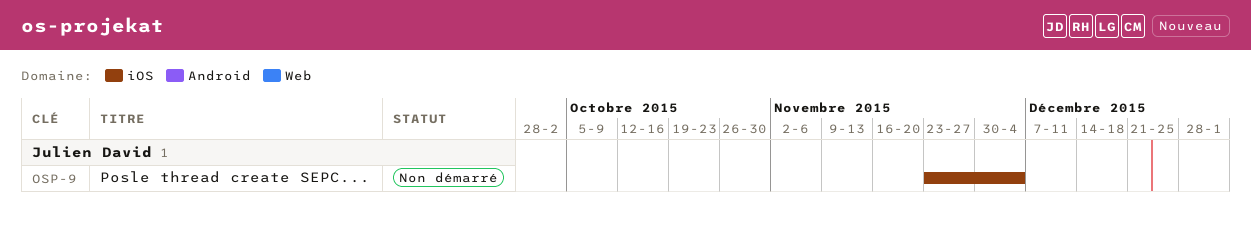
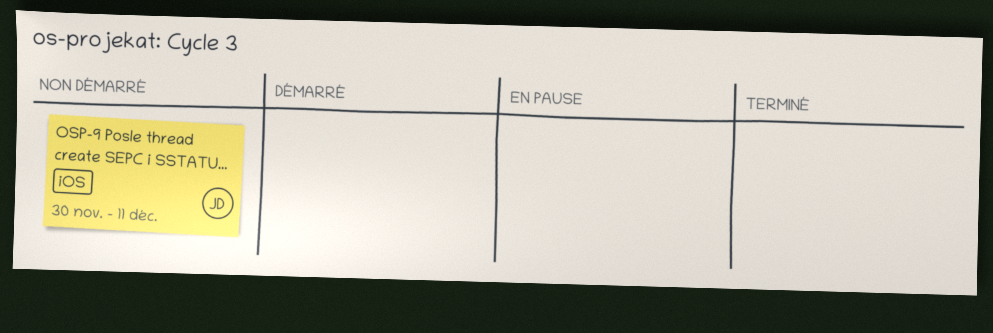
OSP-9, start: Nov 23 -> Nov 30
OSP-9, due: Dec 4 -> Dec 11

